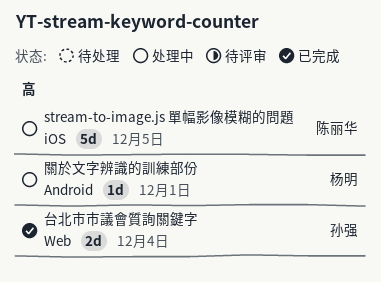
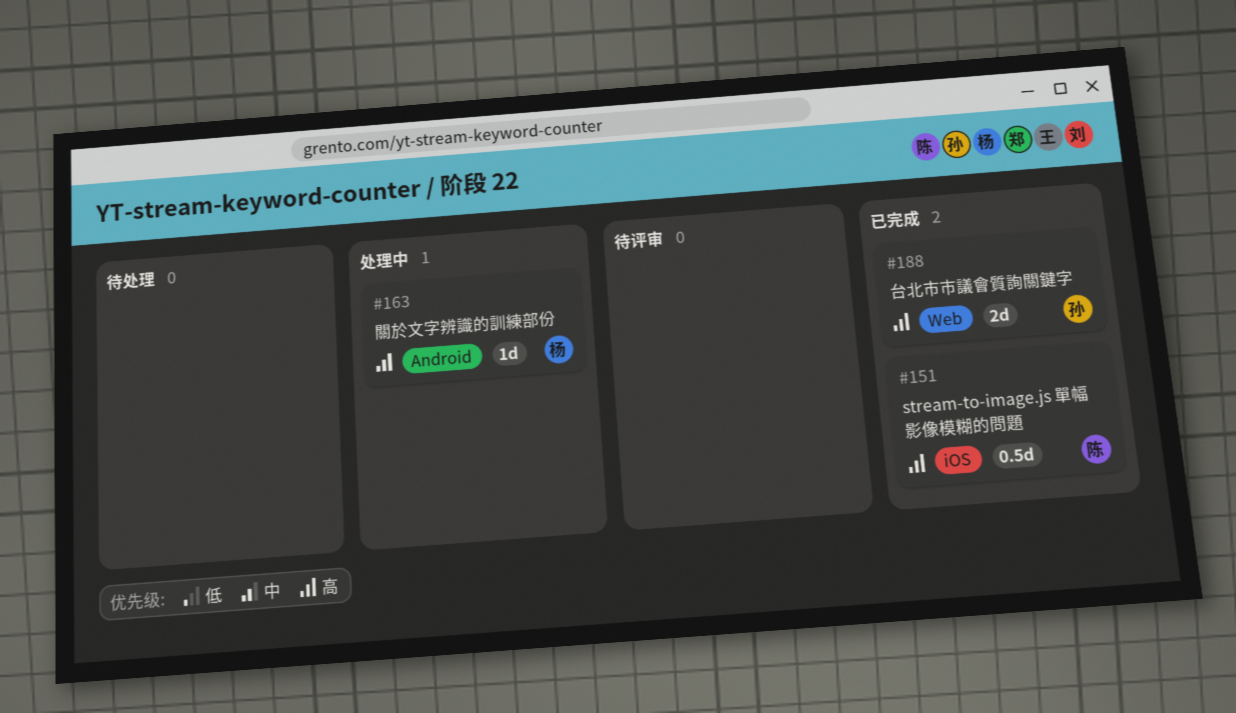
stream-to-image.js 單幅影像模糊的問題, status: 处理中 -> 已完成
stream-to-image.js 單幅影像模糊的問題, estimate: 5d -> 0.5d

